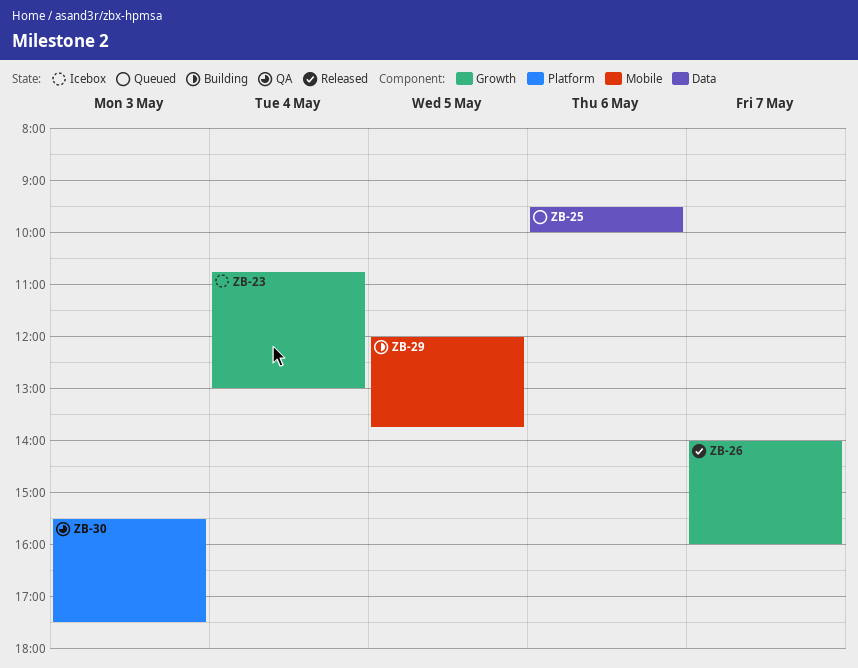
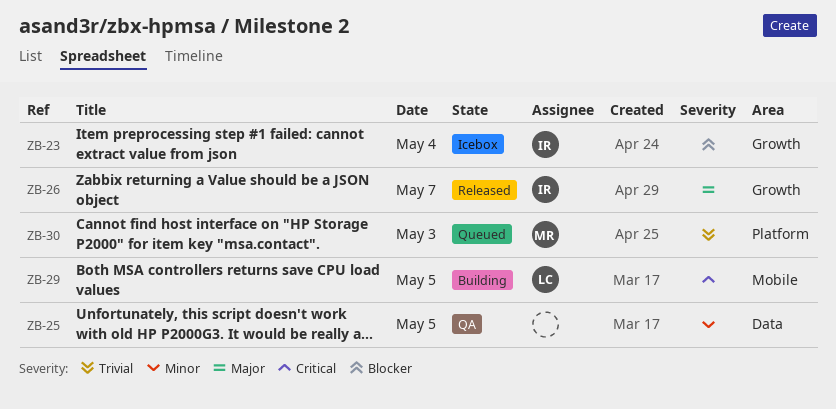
ZB-25, status: Queued -> QA
ZB-25, day: May 6 -> May 5
ZB-30, status: QA -> Queued

